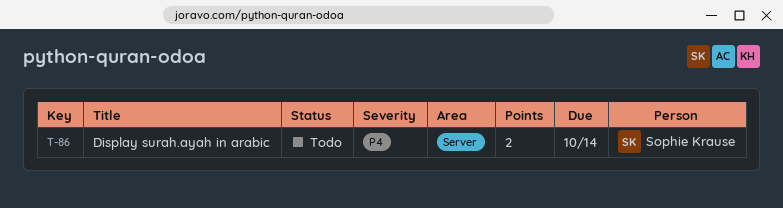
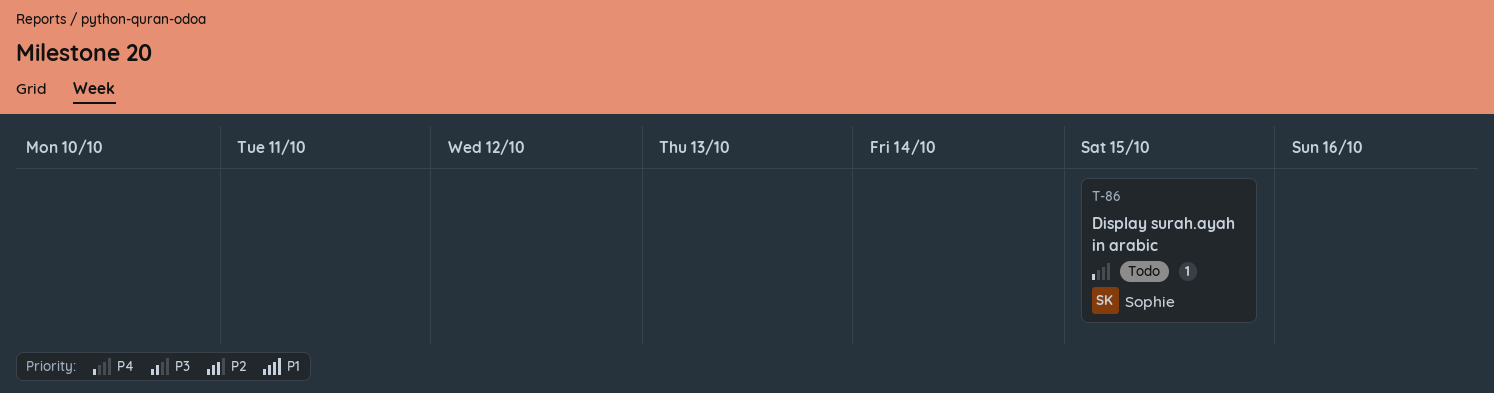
T-86, estimate: 2 -> 1
T-86, due: Oct 14 -> Oct 15

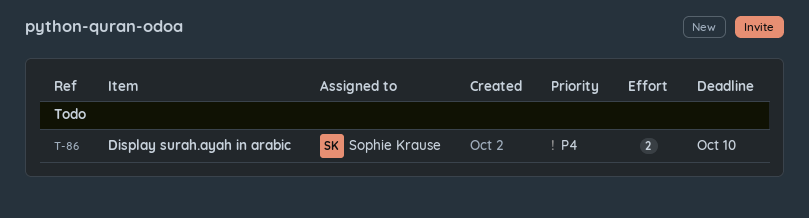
T-86, estimate: 1 -> 2
T-86, due: Oct 15 -> Oct 10

